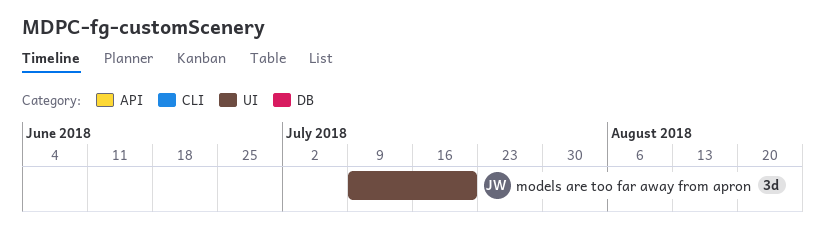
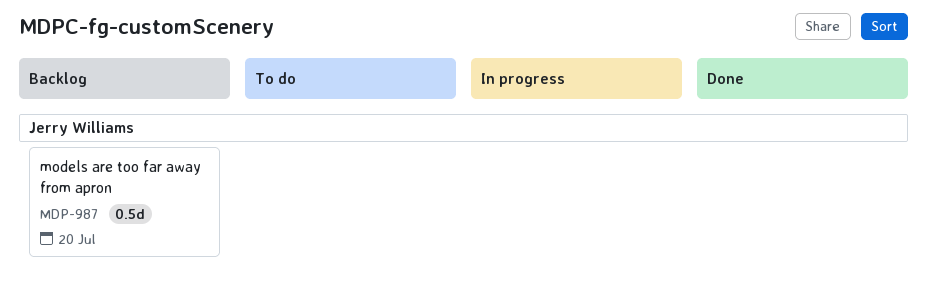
models are too far away from apron, estimate: 3d -> 0.5d

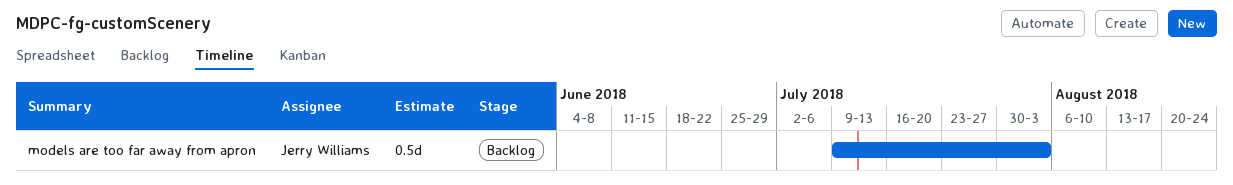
models are too far away from apron, due: Jul 20 -> Aug 3

